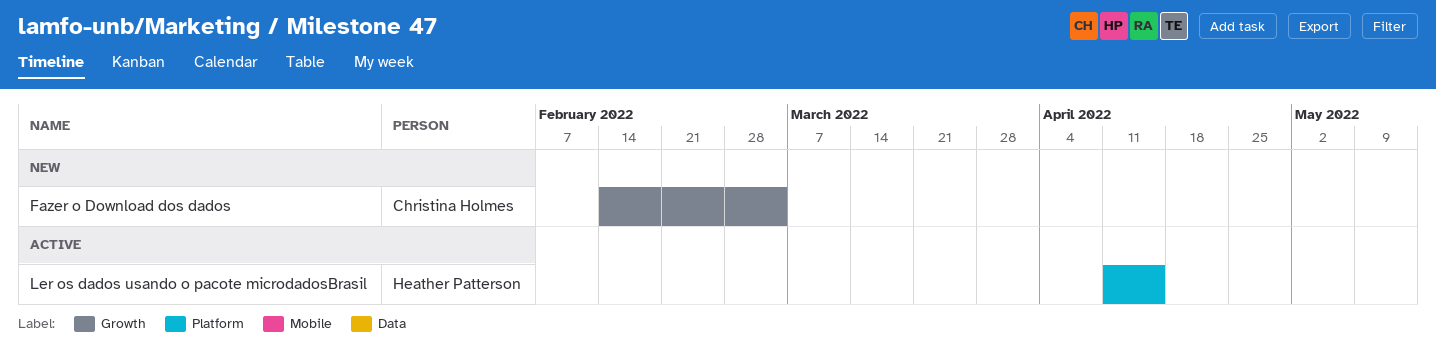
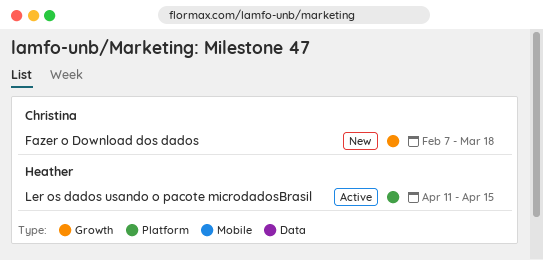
Fazer o Download dos dados, start: Feb 14 -> Feb 7
Fazer o Download dos dados, due: Mar 4 -> Mar 18

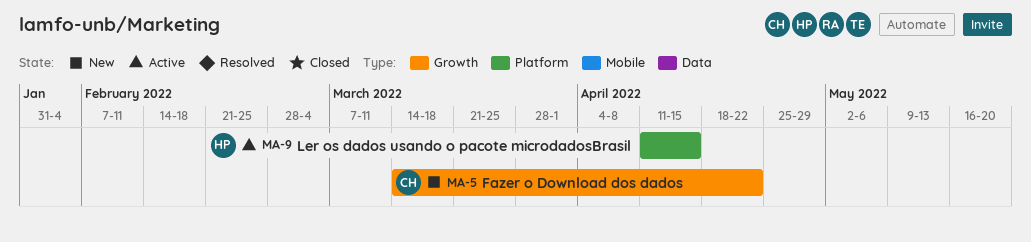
Fazer o Download dos dados, start: Feb 7 -> Mar 14
Fazer o Download dos dados, due: Mar 18 -> Apr 22

